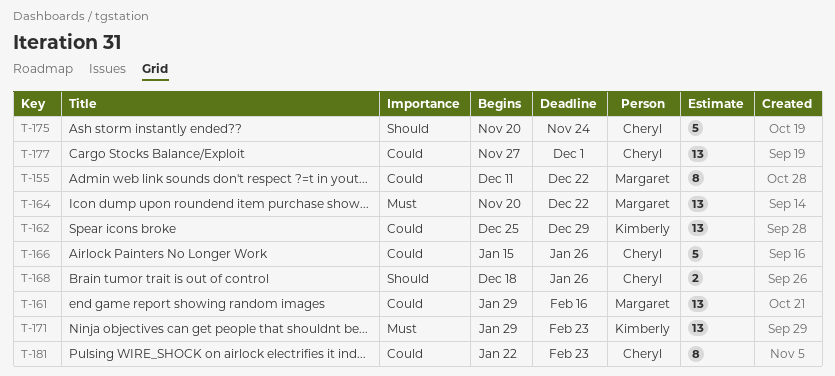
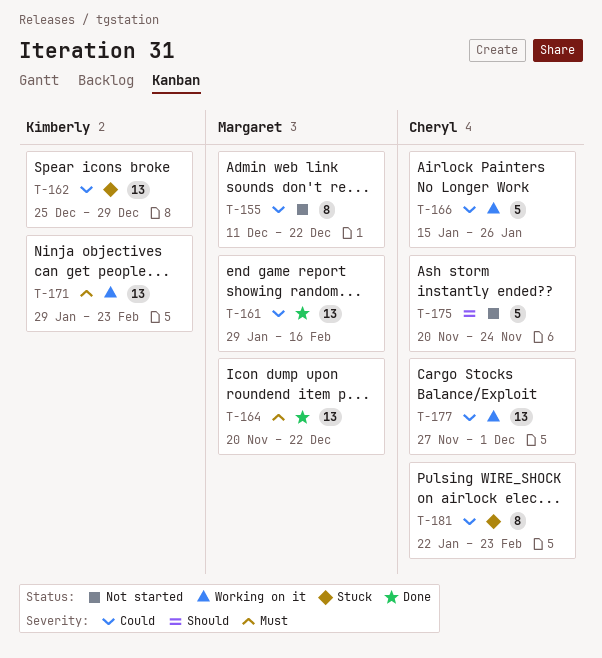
T-168: present -> none

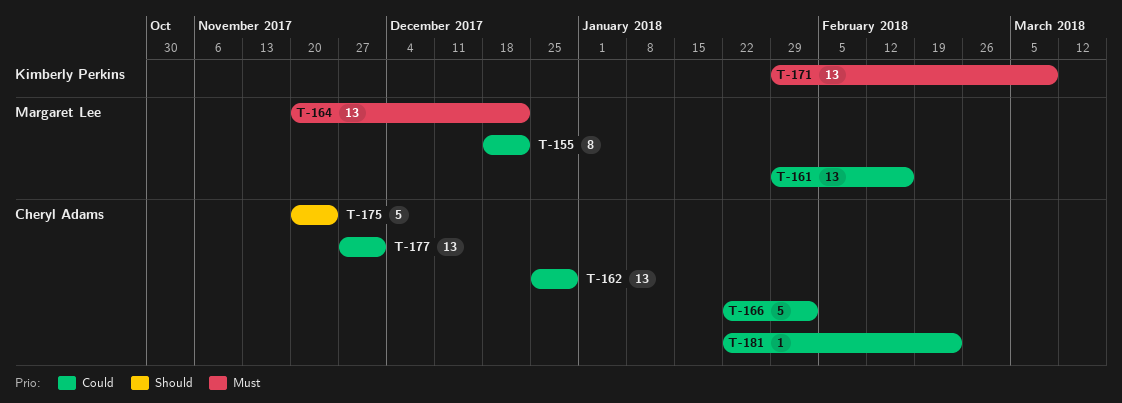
T-155, start: Dec 11 -> Dec 18
T-162, owner: Kimberly Perkins -> Cheryl Adams
T-166, start: Jan 15 -> Jan 22
T-166, due: Jan 26 -> Feb 2
T-171, due: Feb 23 -> Mar 9
T-181, estimate: 8 -> 1

